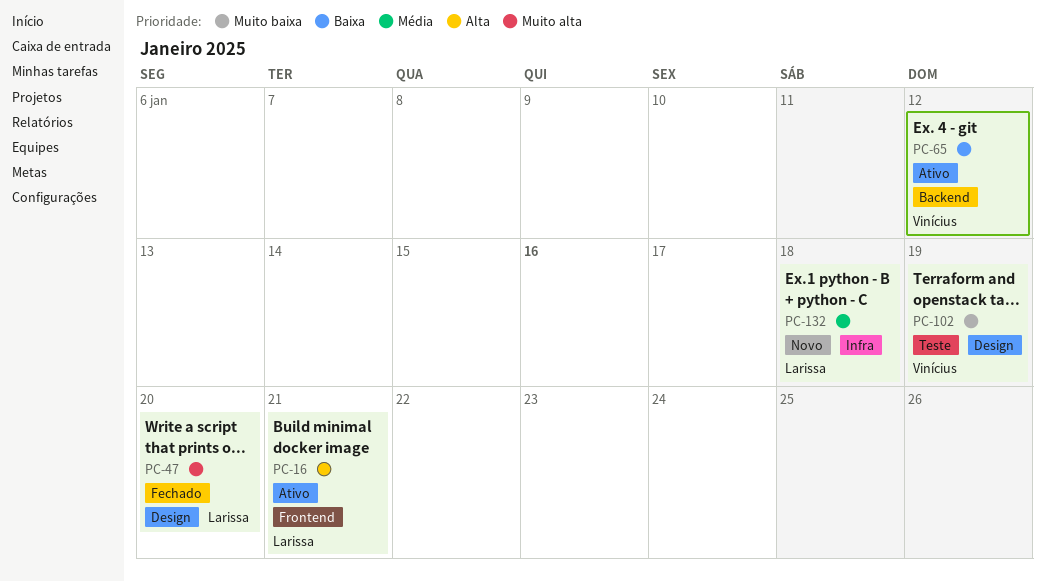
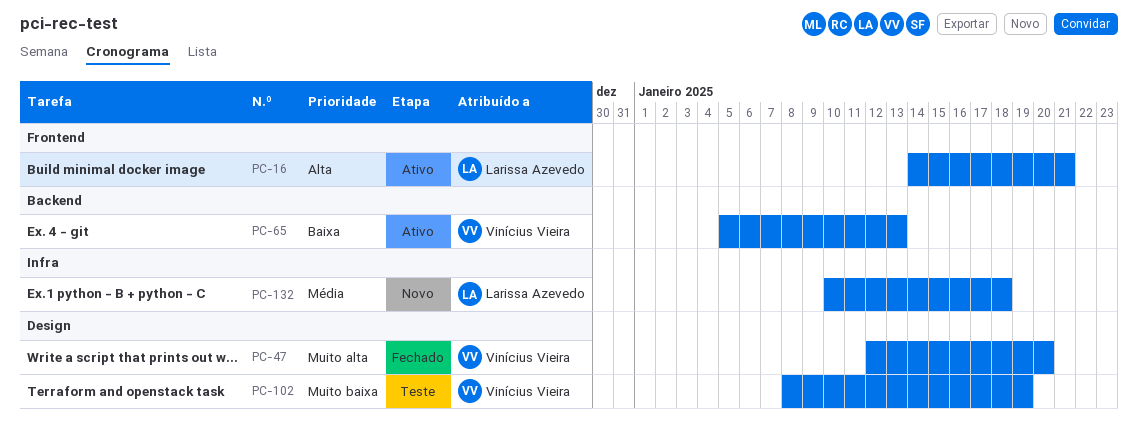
PC-47, owner: Larissa Azevedo -> Vinícius Vieira
PC-65, due: Jan 12 -> Jan 13

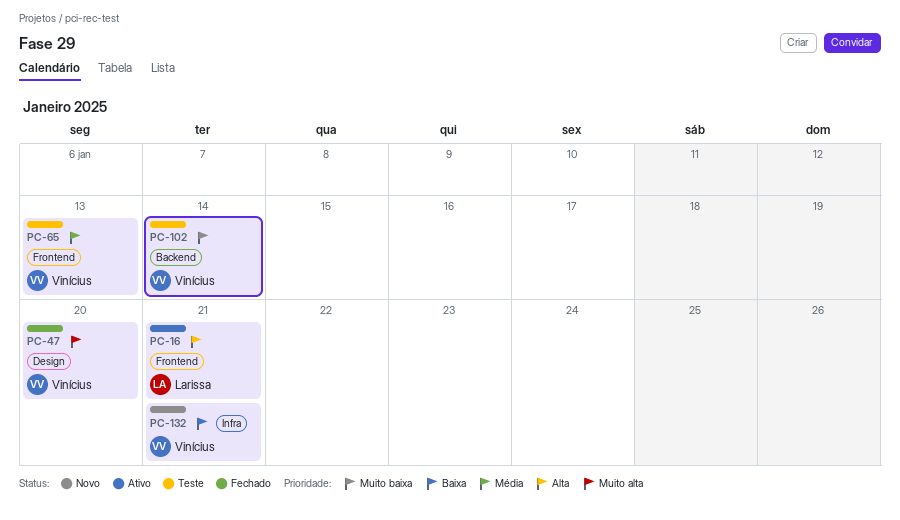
PC-65, status: Ativo -> Teste
PC-65, priority: Baixa -> Média
PC-65, label: Backend -> Frontend
PC-102, label: Design -> Backend
PC-102, due: Jan 19 -> Jan 14
PC-132, owner: Larissa Azevedo -> Vinícius Vieira
PC-132, priority: Média -> Baixa
PC-132, due: Jan 18 -> Jan 21

